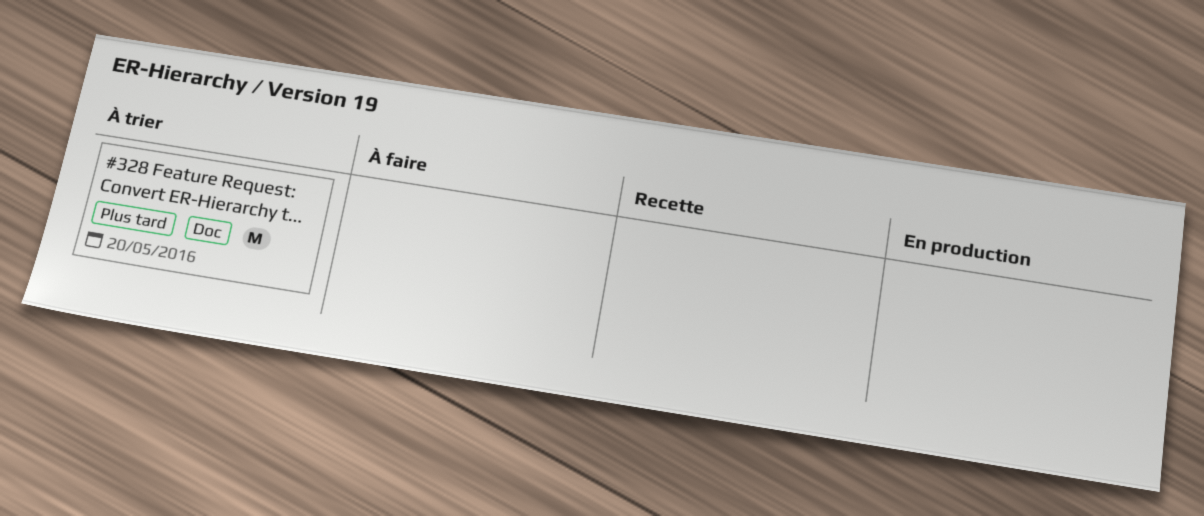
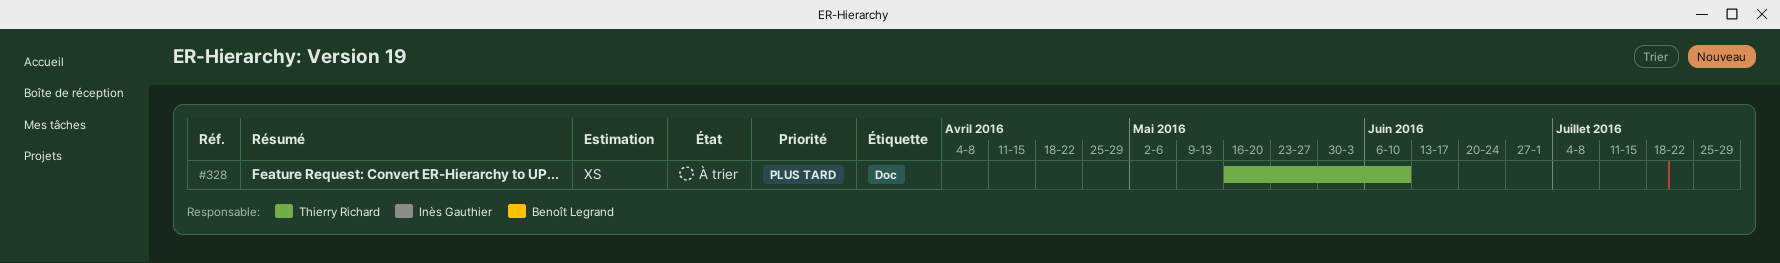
#328, estimate: M -> XS
#328, due: May 20 -> Jun 10

